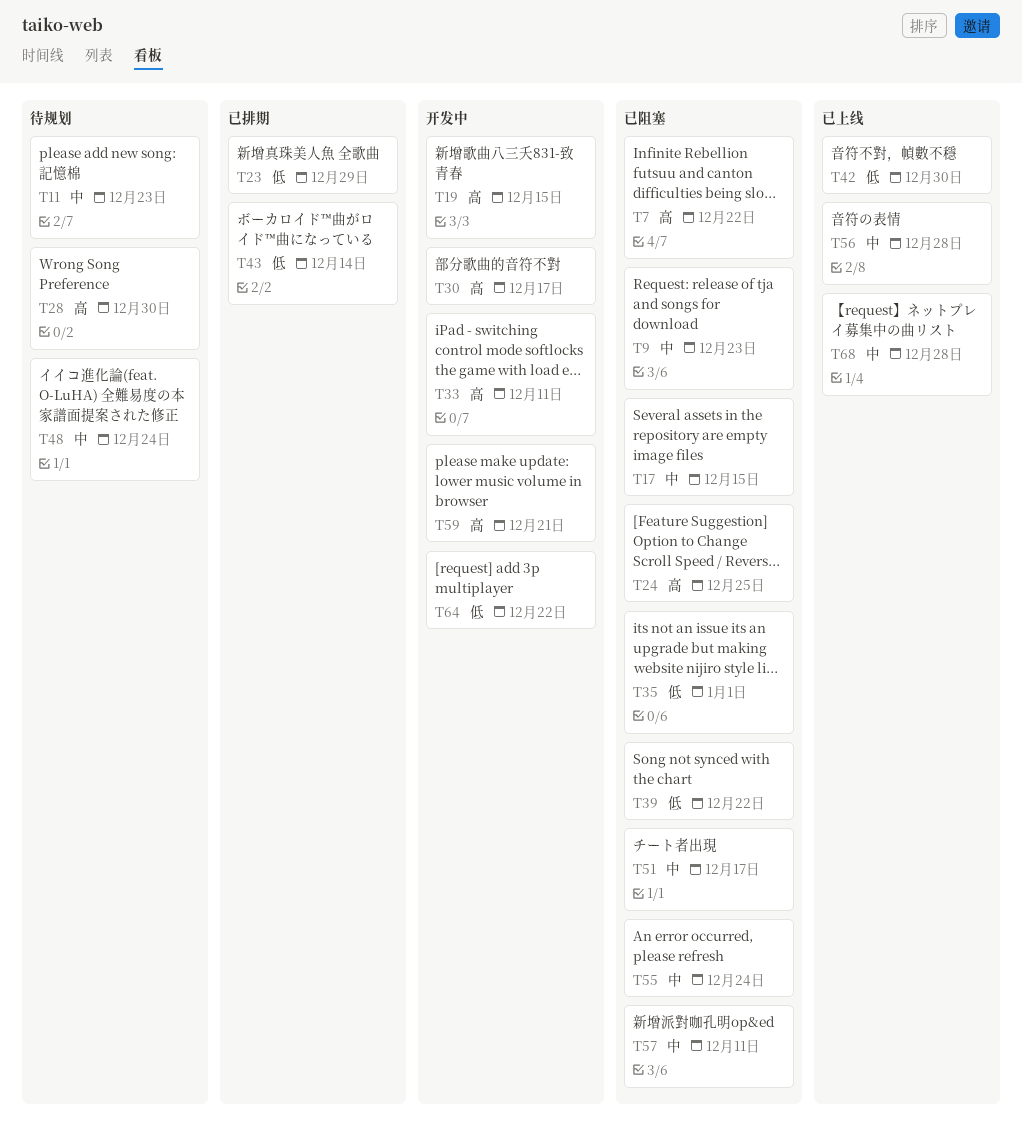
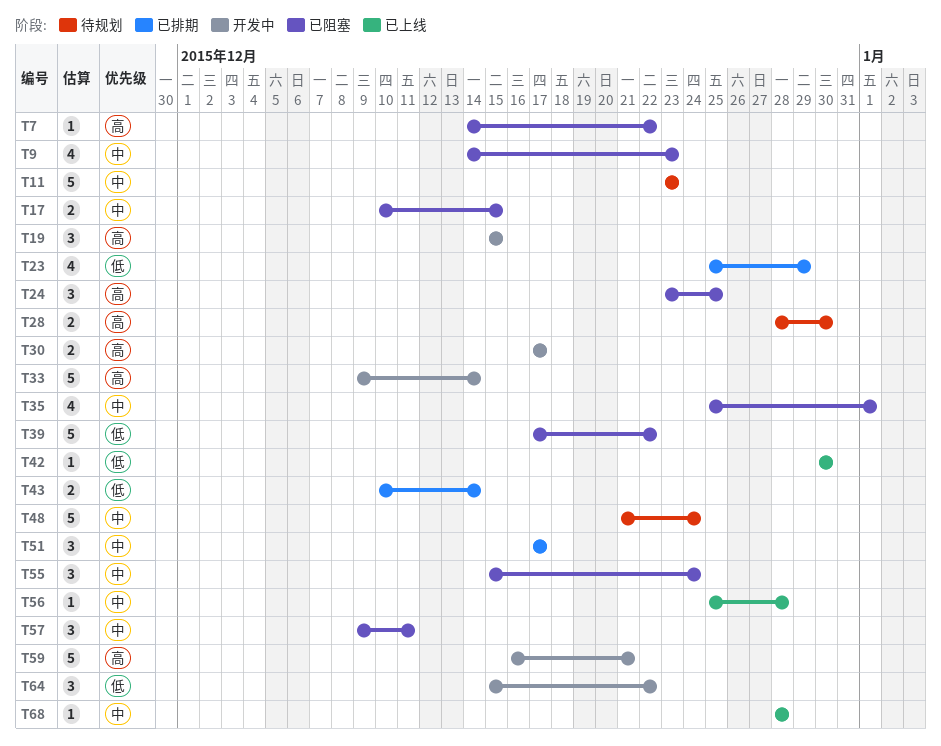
T33, due: Dec 11 -> Dec 14
T35, priority: 低 -> 中
T51, status: 已阻塞 -> 已排期

